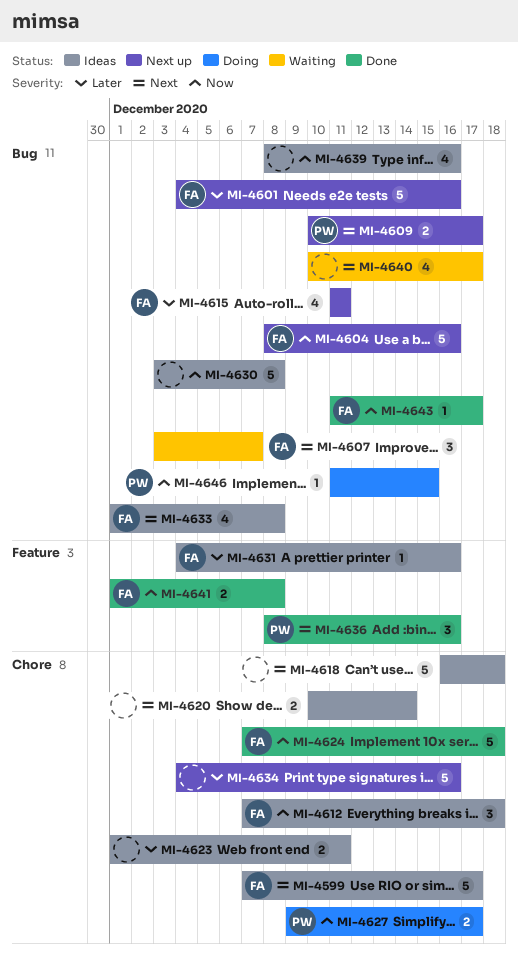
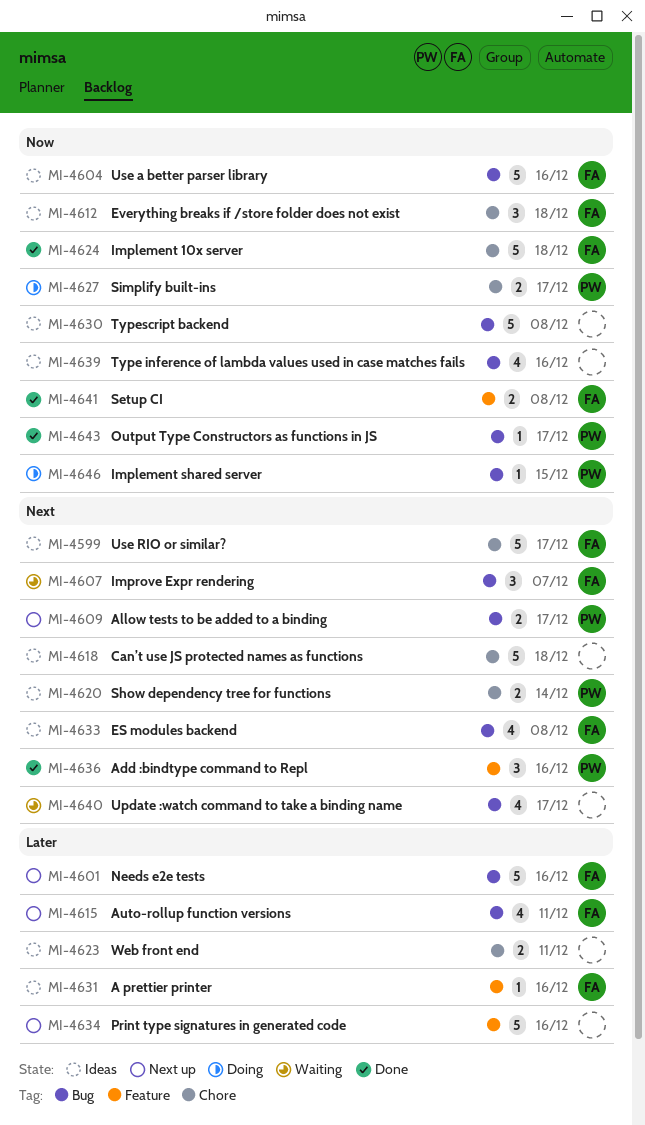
MI-4604, status: Next up -> Ideas
MI-4620, owner: none -> PW
MI-4634, label: Chore -> Feature
MI-4643, owner: FA -> PW

